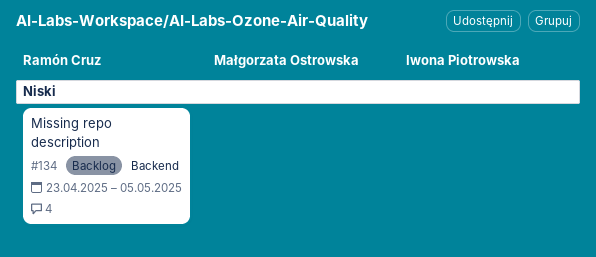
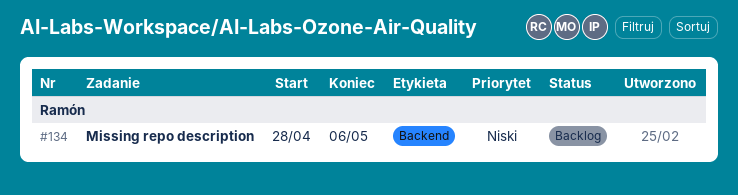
#134, start: Apr 23 -> Apr 28
#134, due: May 5 -> May 6

